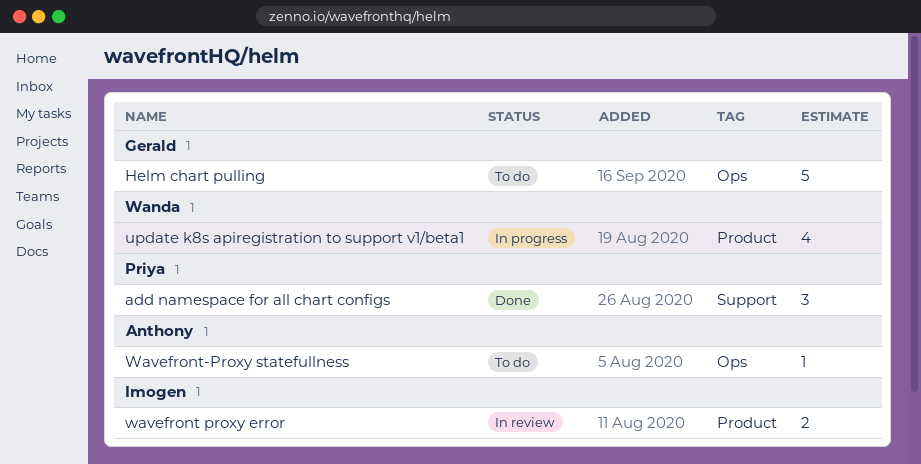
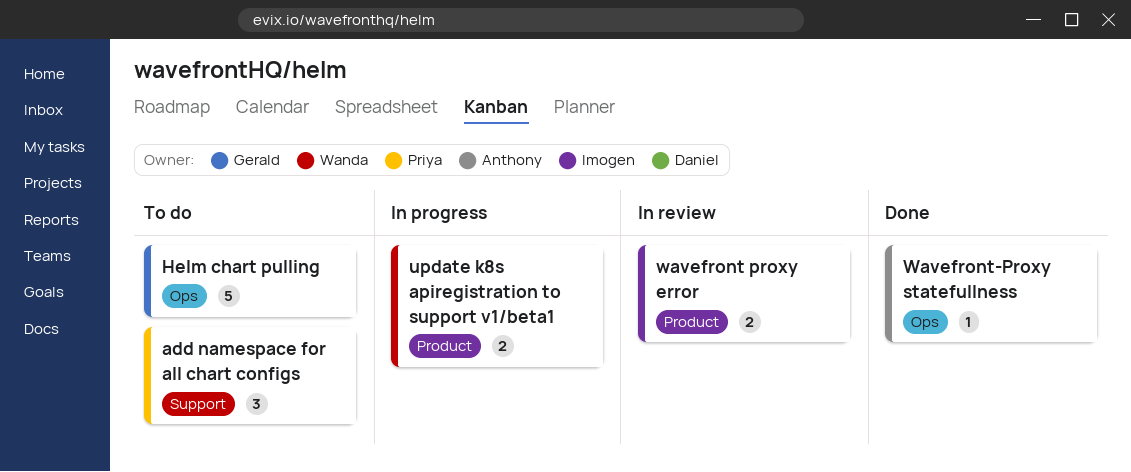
add namespace for all chart configs, status: Done -> To do
update k8s apiregistration to support v1/beta1, estimate: 4 -> 2
Wavefront-Proxy statefullness, status: To do -> Done

